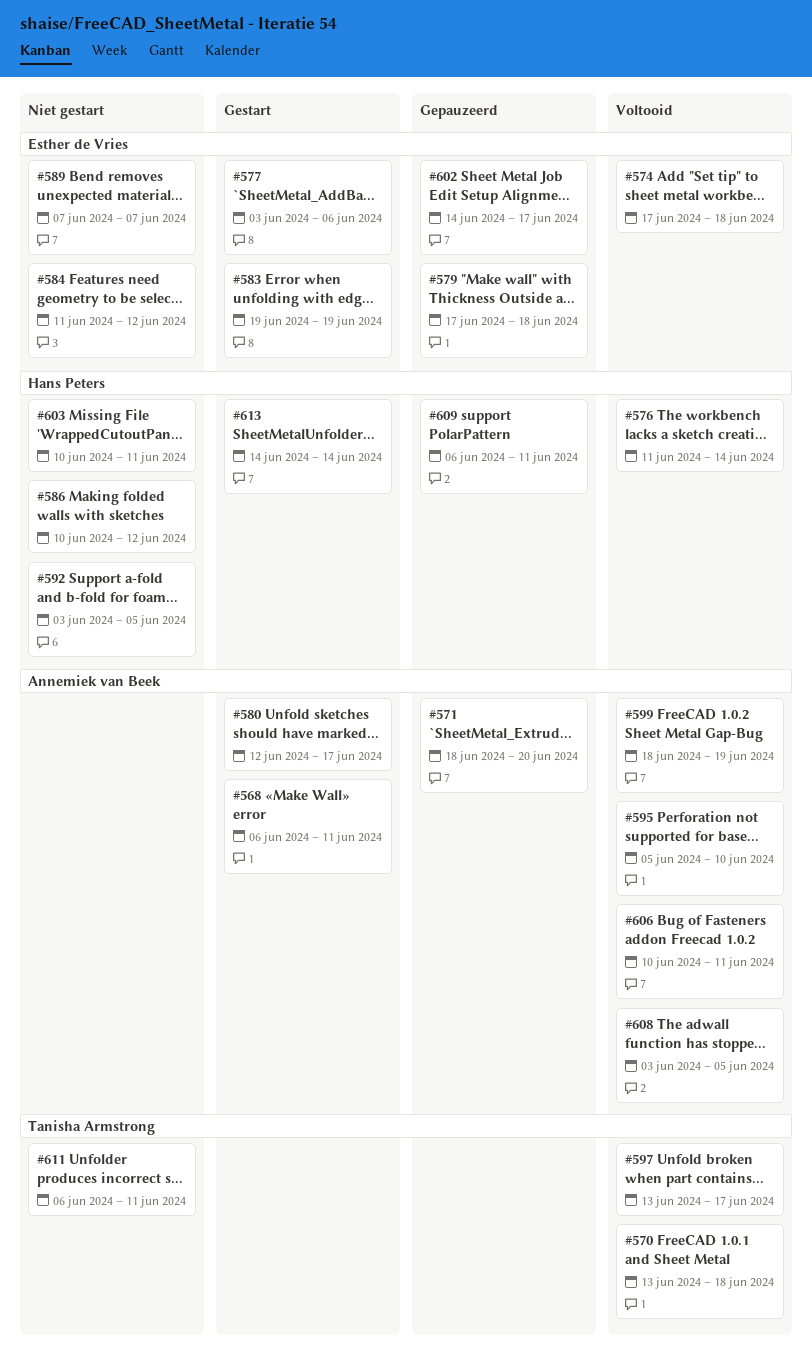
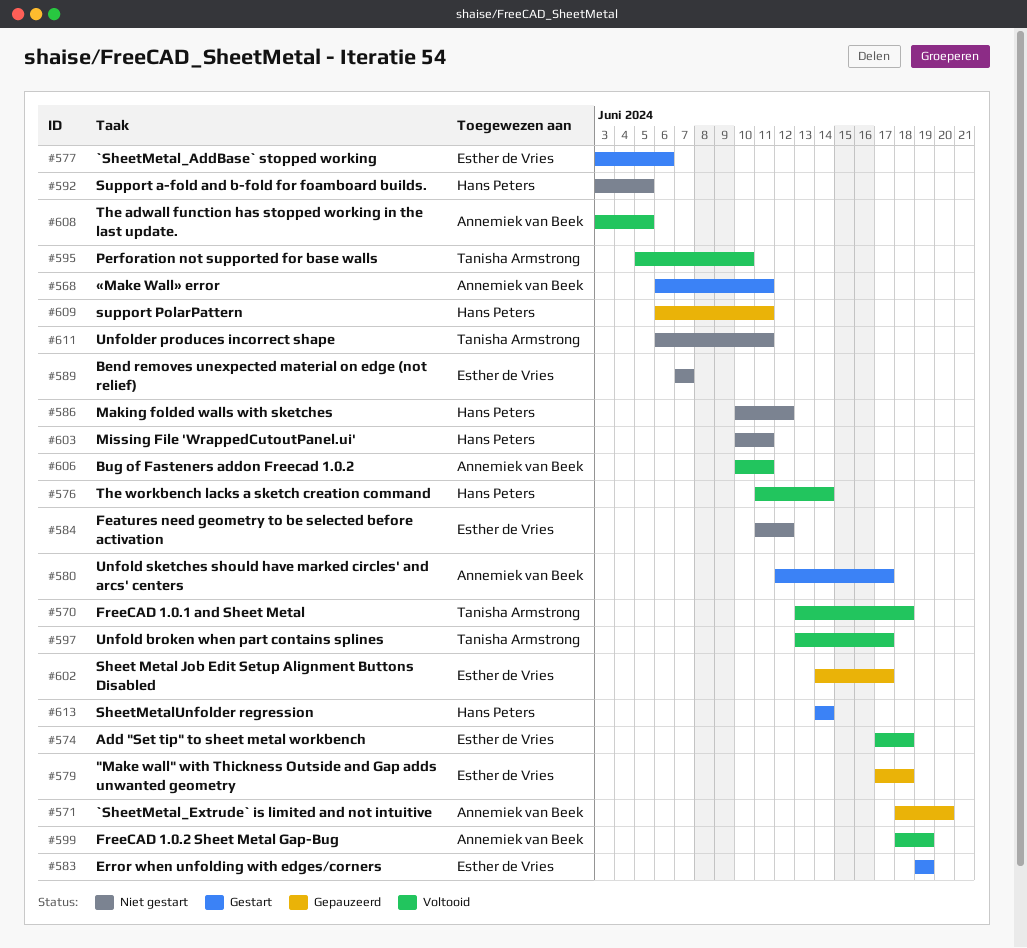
#595, owner: Annemiek van Beek -> Tanisha Armstrong

